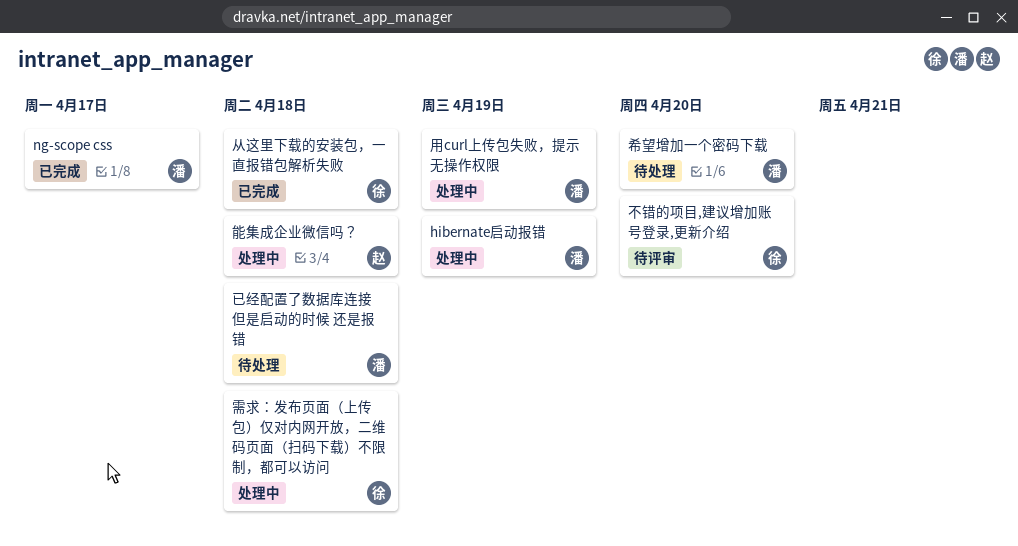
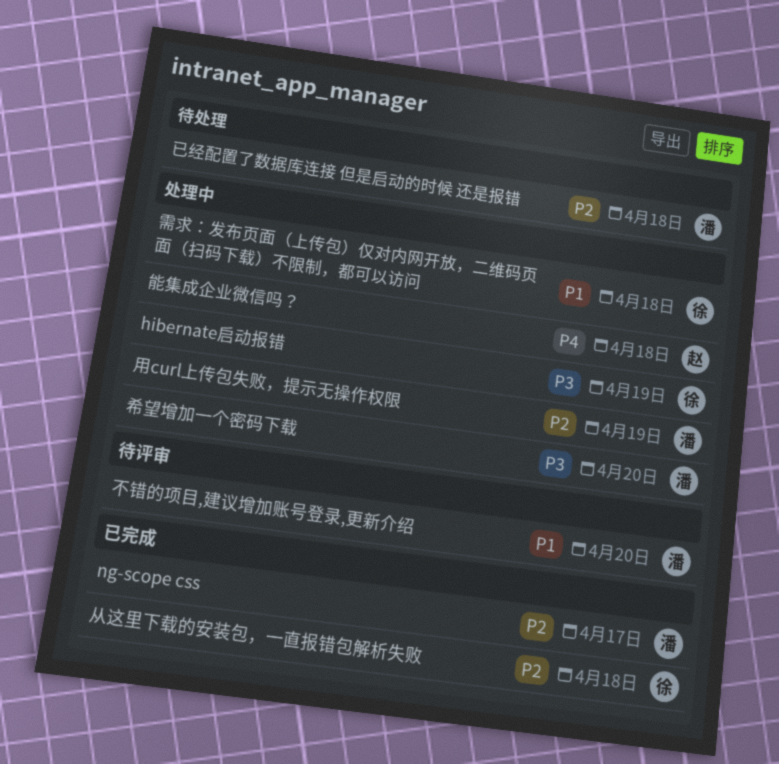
hibernate启动报错, owner: 潘 -> 徐
不错的项目,建议增加账号登录,更新介绍, owner: 徐 -> 潘
希望增加一个密码下载, status: 待处理 -> 处理中

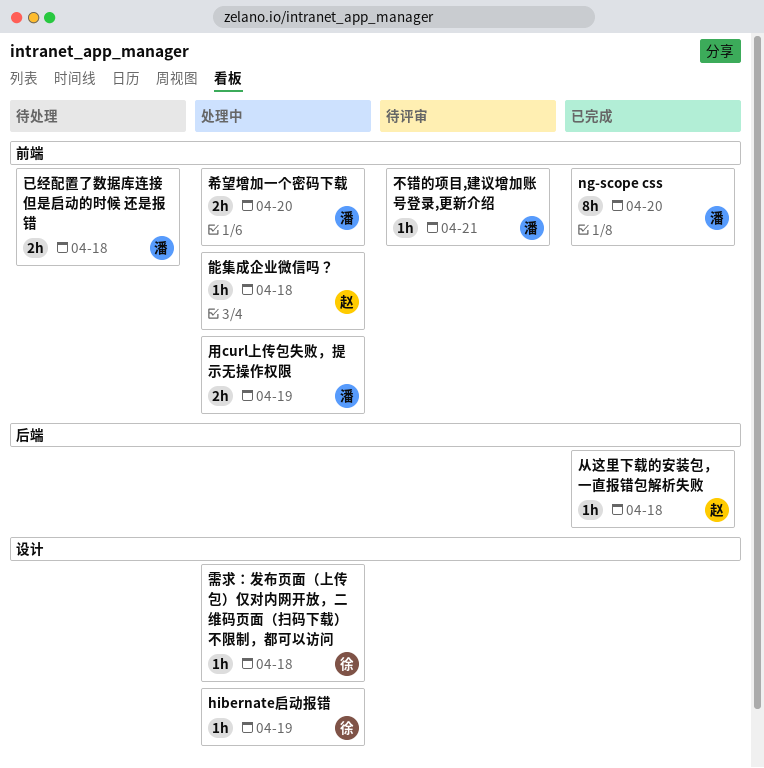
ng-scope css, due: Apr 17 -> Apr 20
不错的项目,建议增加账号登录,更新介绍, due: Apr 20 -> Apr 21
从这里下载的安装包，一直报错包解析失败, owner: 徐 -> 赵

